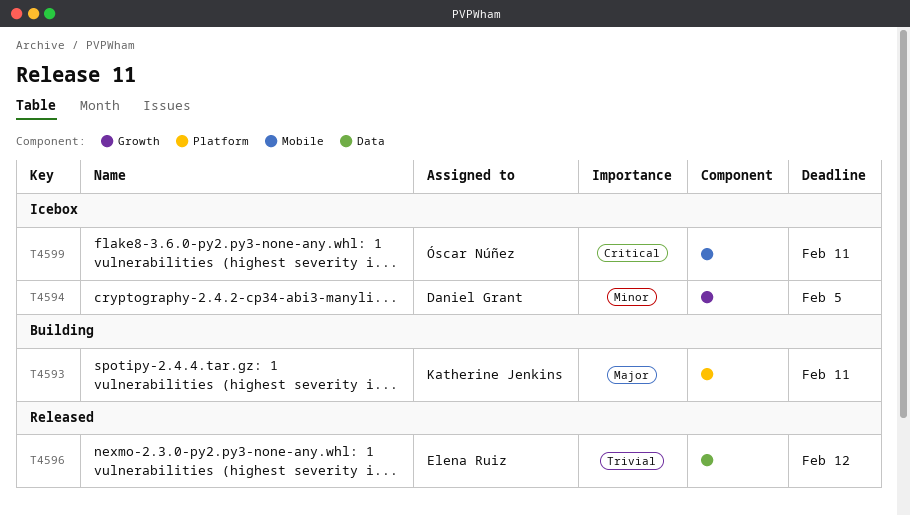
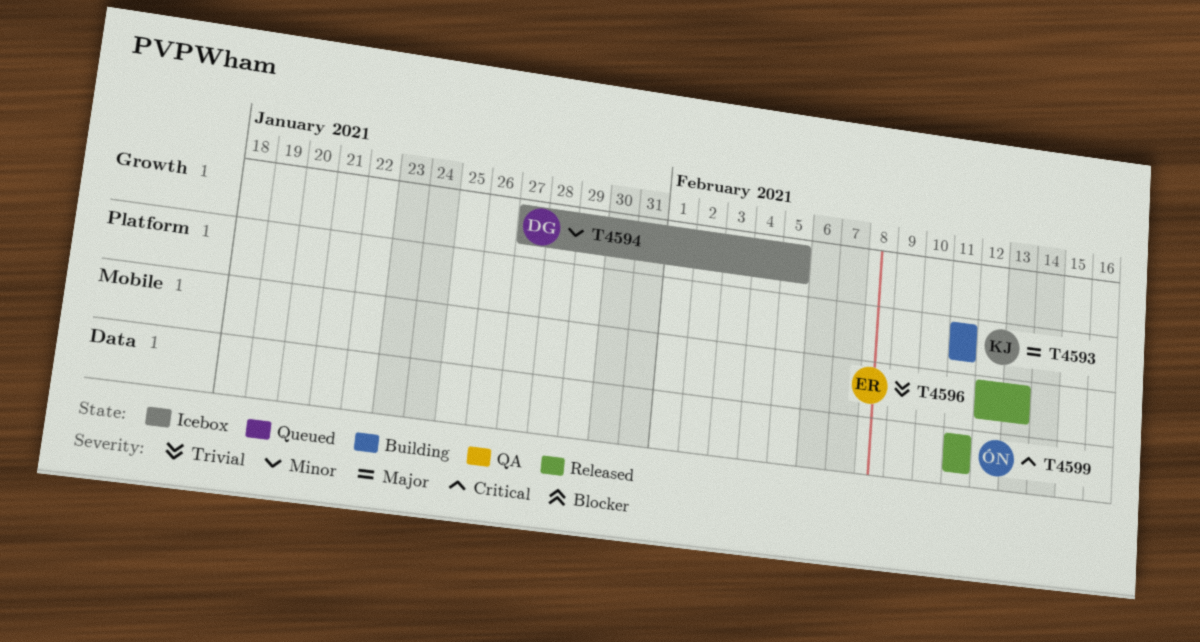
T4596, label: Data -> Mobile
T4596, due: Feb 12 -> Feb 13
T4599, status: Icebox -> Released
T4599, label: Mobile -> Data

